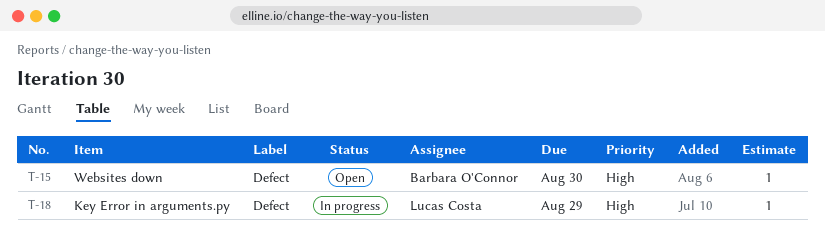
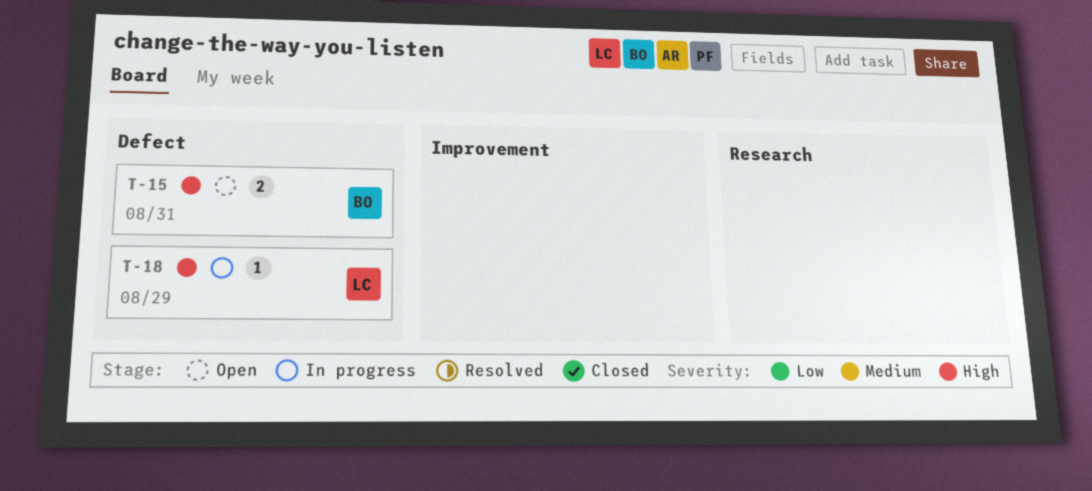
T-15, estimate: 1 -> 2
T-15, due: Aug 30 -> Aug 31

